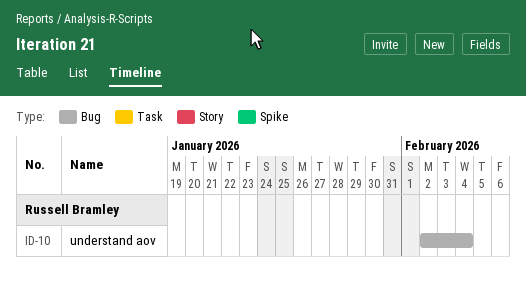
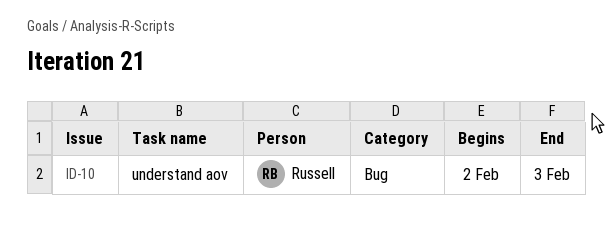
ID-10, due: Feb 4 -> Feb 3

